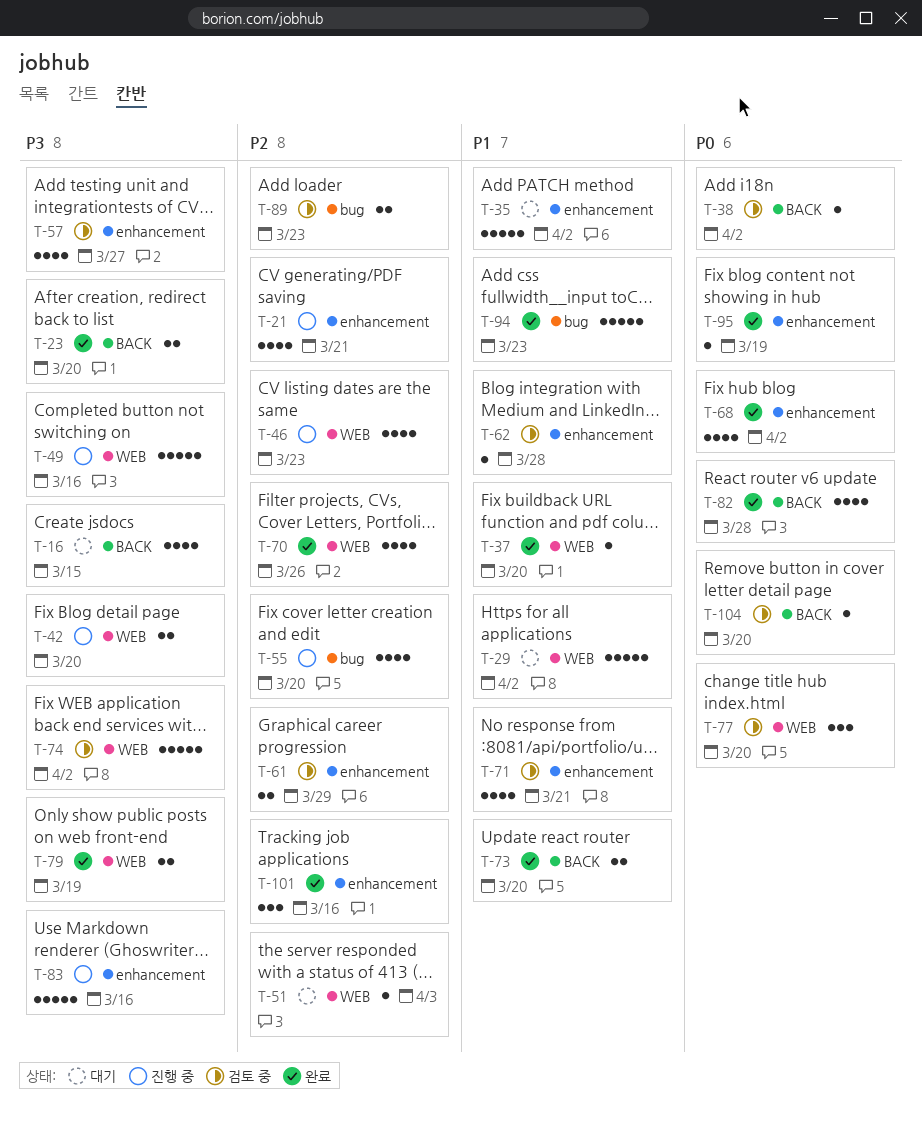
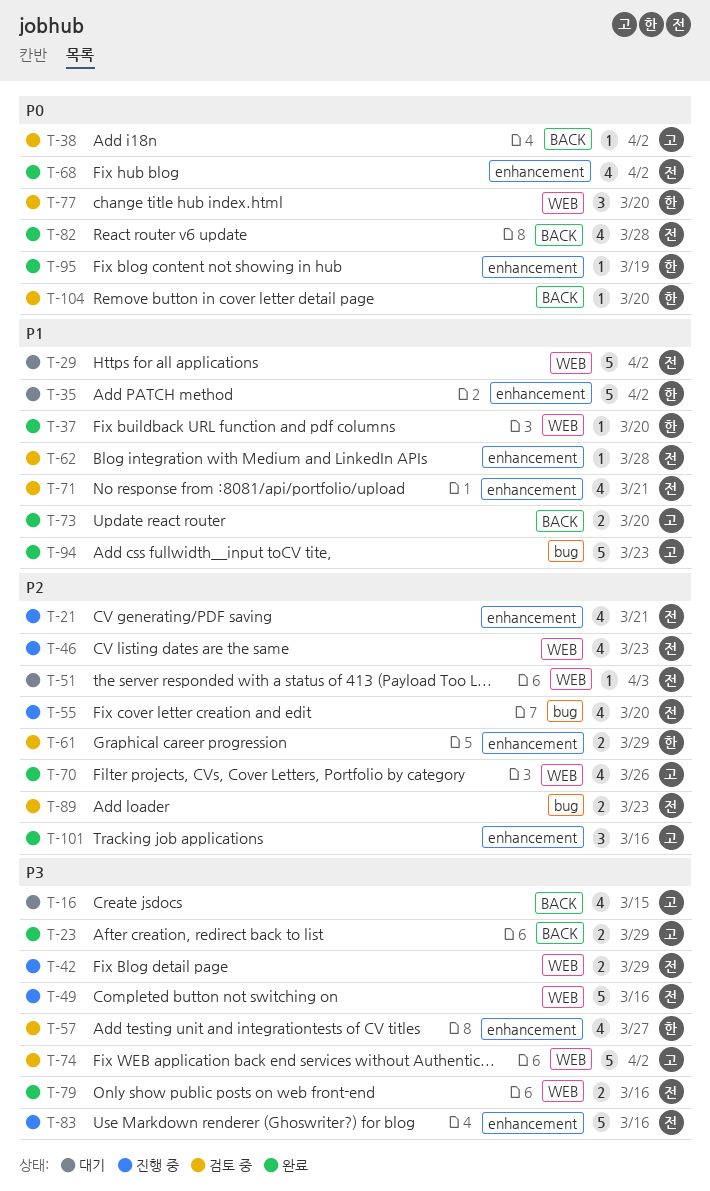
T-23, due: Mar 20 -> Mar 29
T-42, due: Mar 20 -> Mar 29
T-79, due: Mar 19 -> Mar 16

